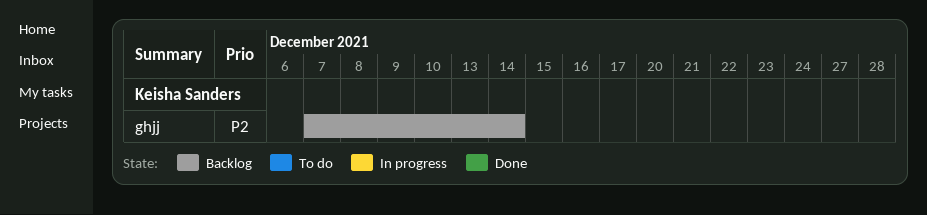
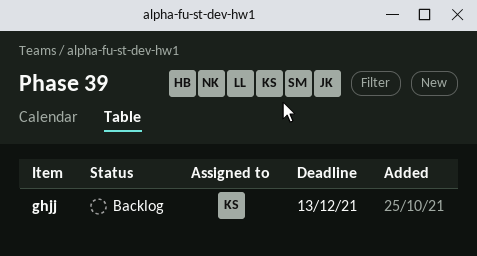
ghjj, due: Dec 14 -> Dec 13

